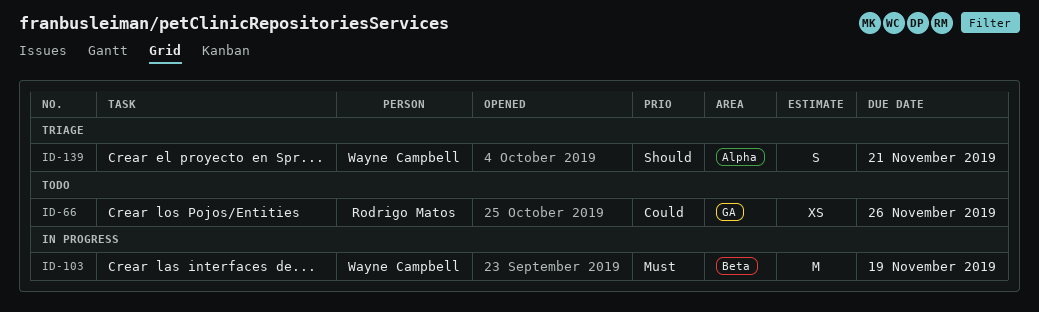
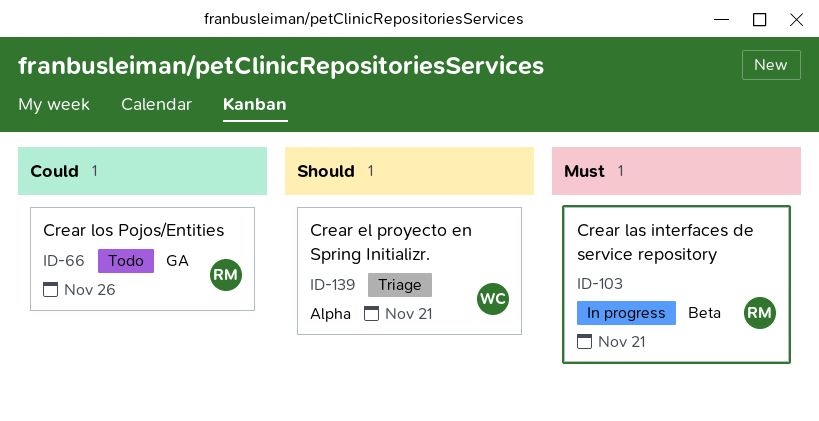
ID-103, owner: Wayne Campbell -> Rodrigo Matos
ID-103, due: Nov 19 -> Nov 21

